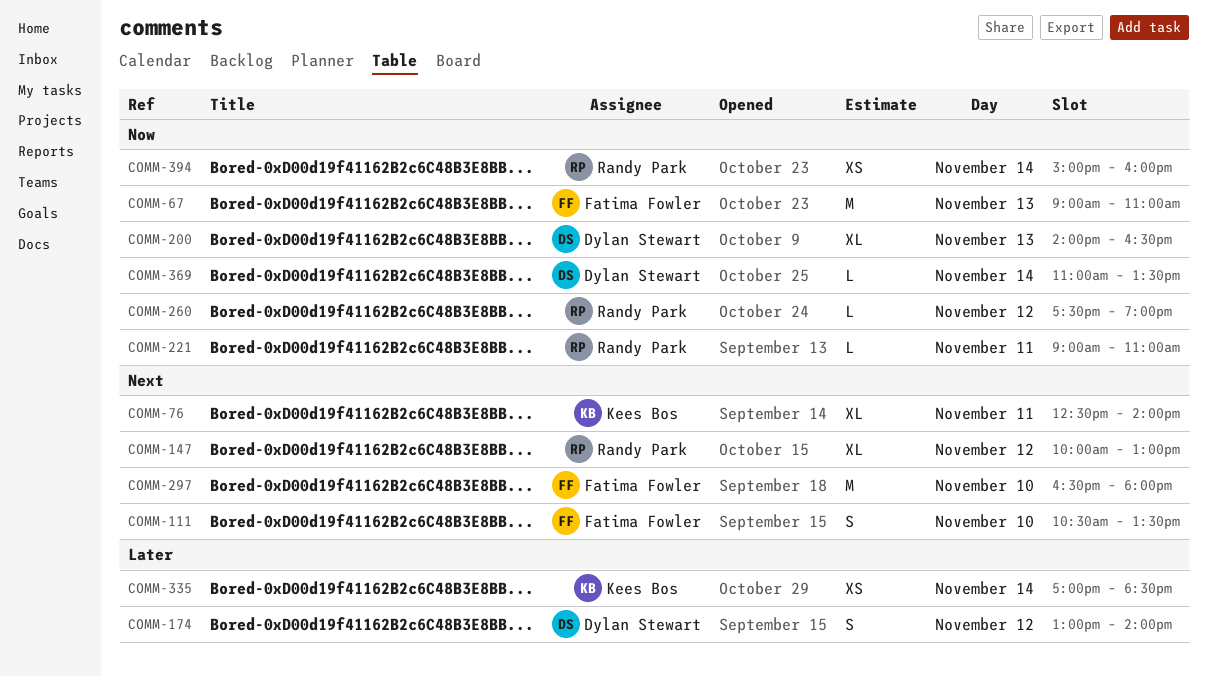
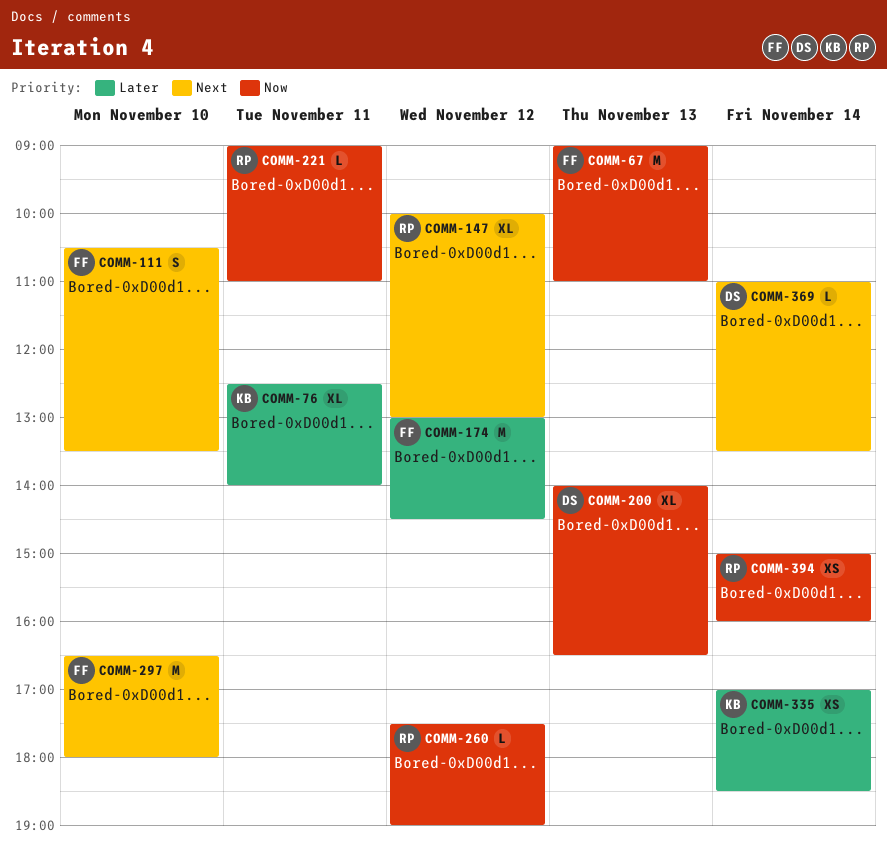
COMM-76, priority: Next -> Later
COMM-174, owner: Dylan Stewart -> Fatima Fowler
COMM-174, estimate: S -> M
COMM-174, ends: 14:00 -> 14:30
COMM-369, priority: Now -> Next

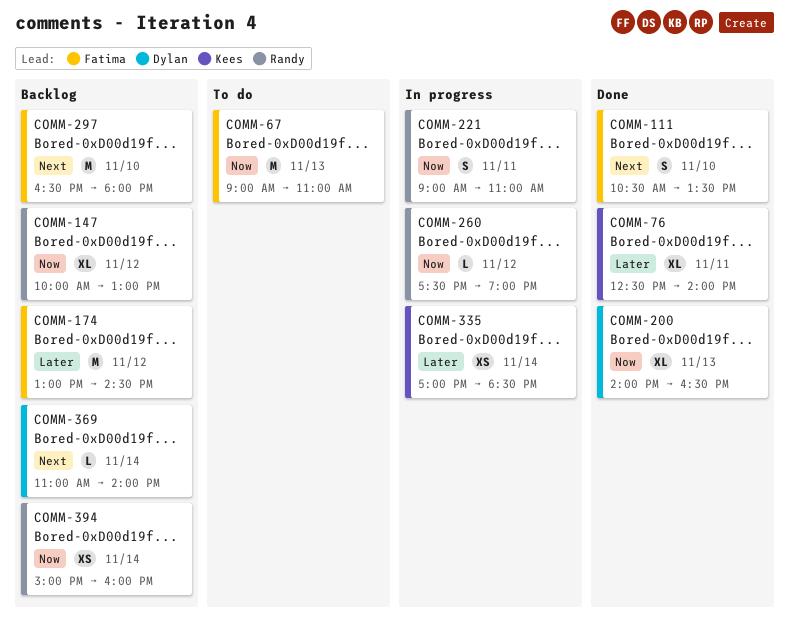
COMM-147, priority: Next -> Now
COMM-221, estimate: L -> S
COMM-369, ends: 13:30 -> 14:00

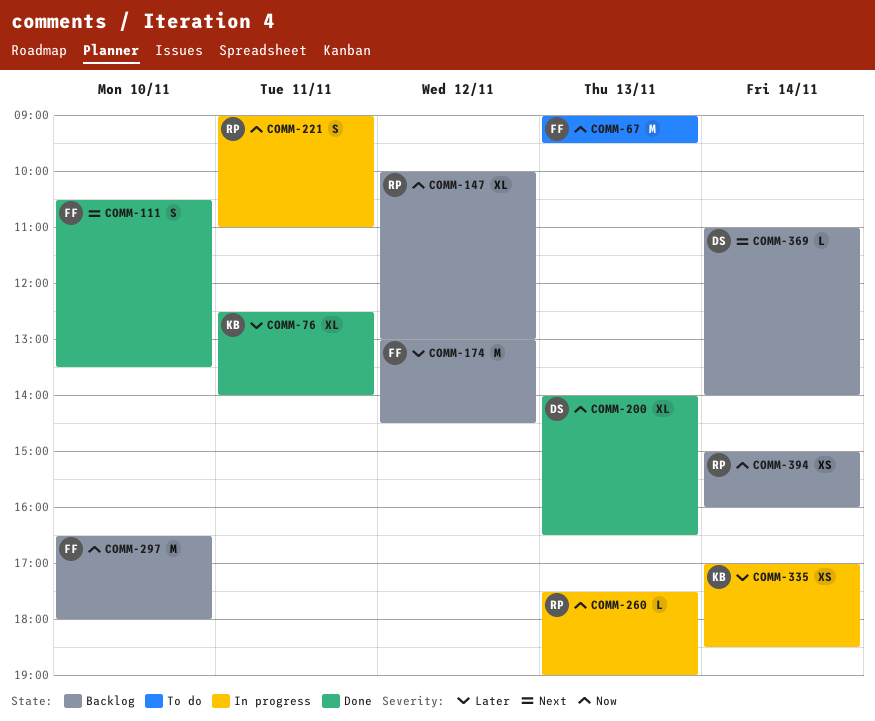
COMM-67, ends: 11:00 -> 09:30
COMM-260, day: Nov 12 -> Nov 13
COMM-297, priority: Next -> Now

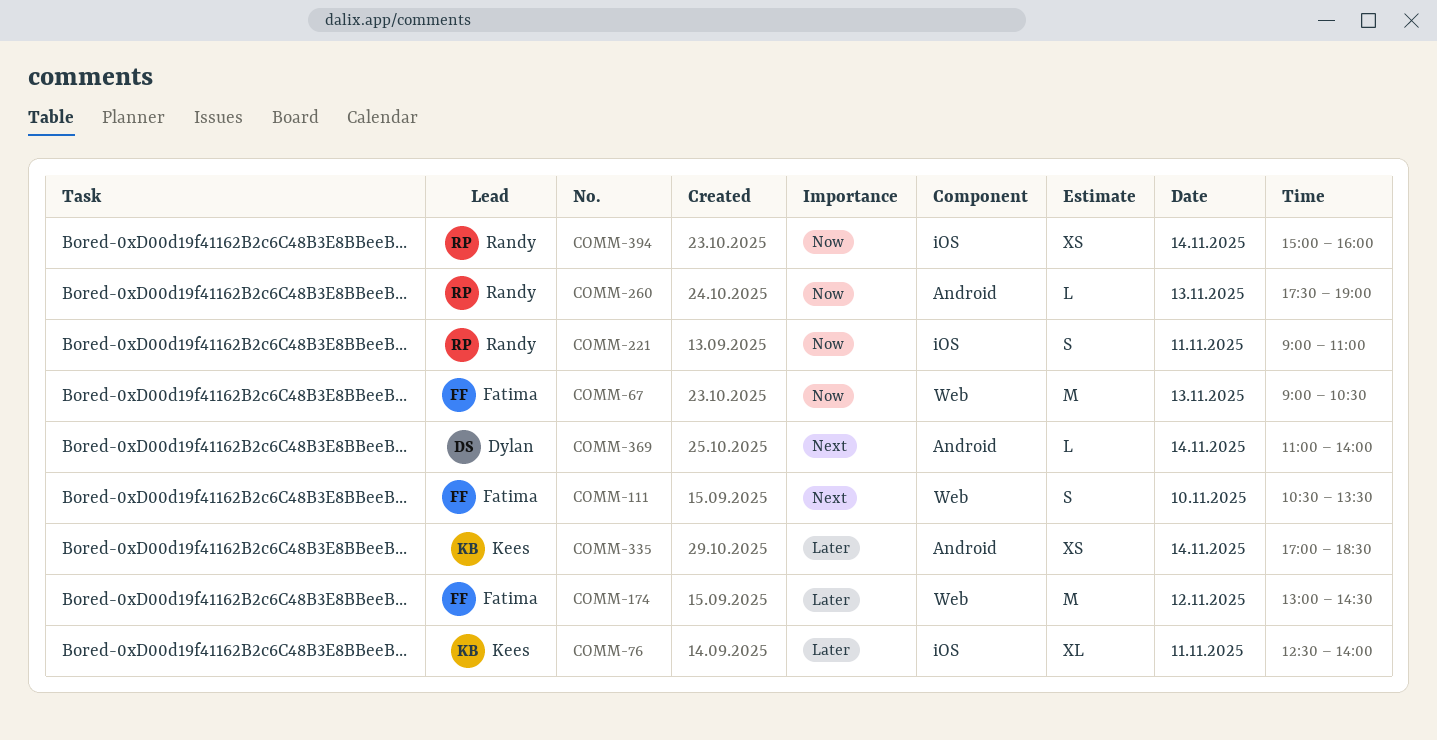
COMM-67, ends: 09:30 -> 10:30
COMM-147: present -> none
COMM-200: present -> none
COMM-297: present -> none

